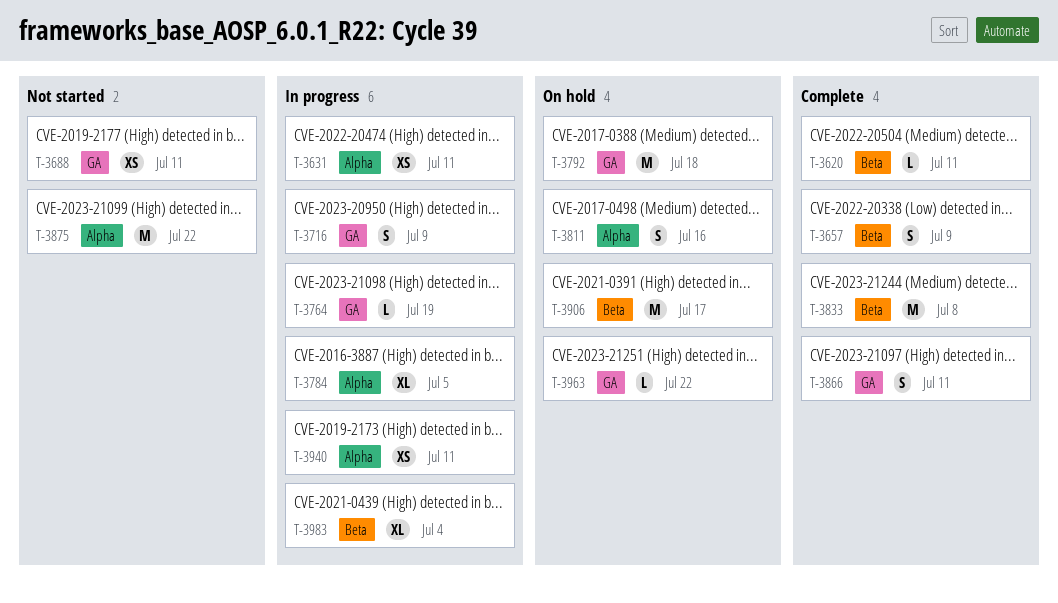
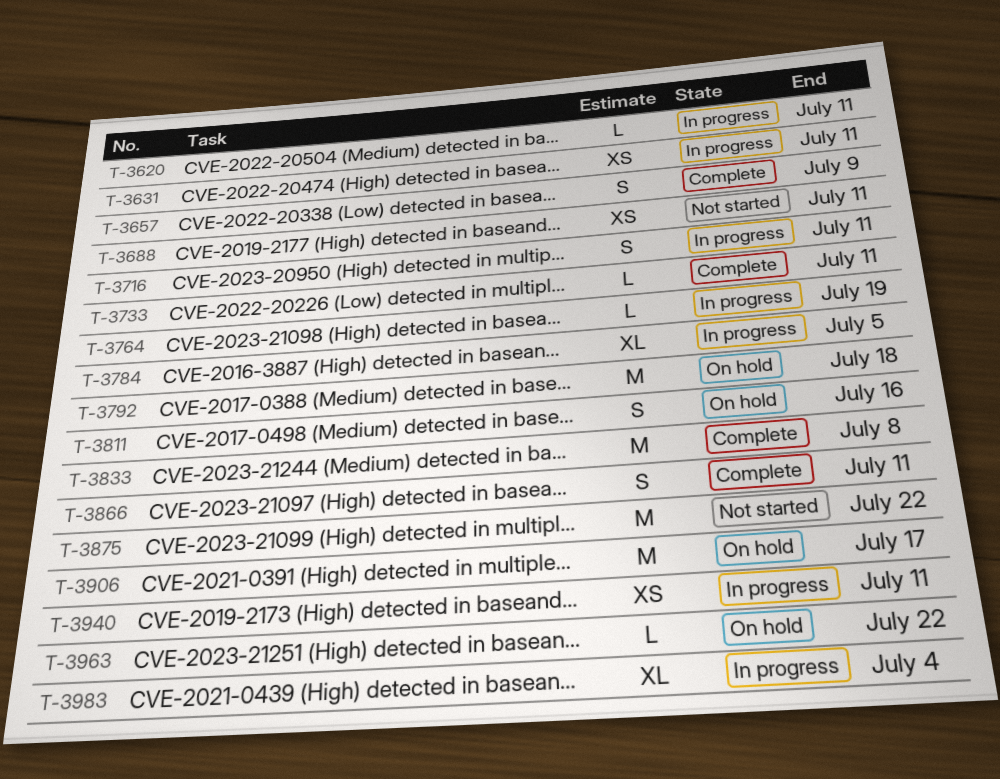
T-3620, status: Complete -> In progress
T-3716, due: Jul 9 -> Jul 11
T-3733: none -> present

